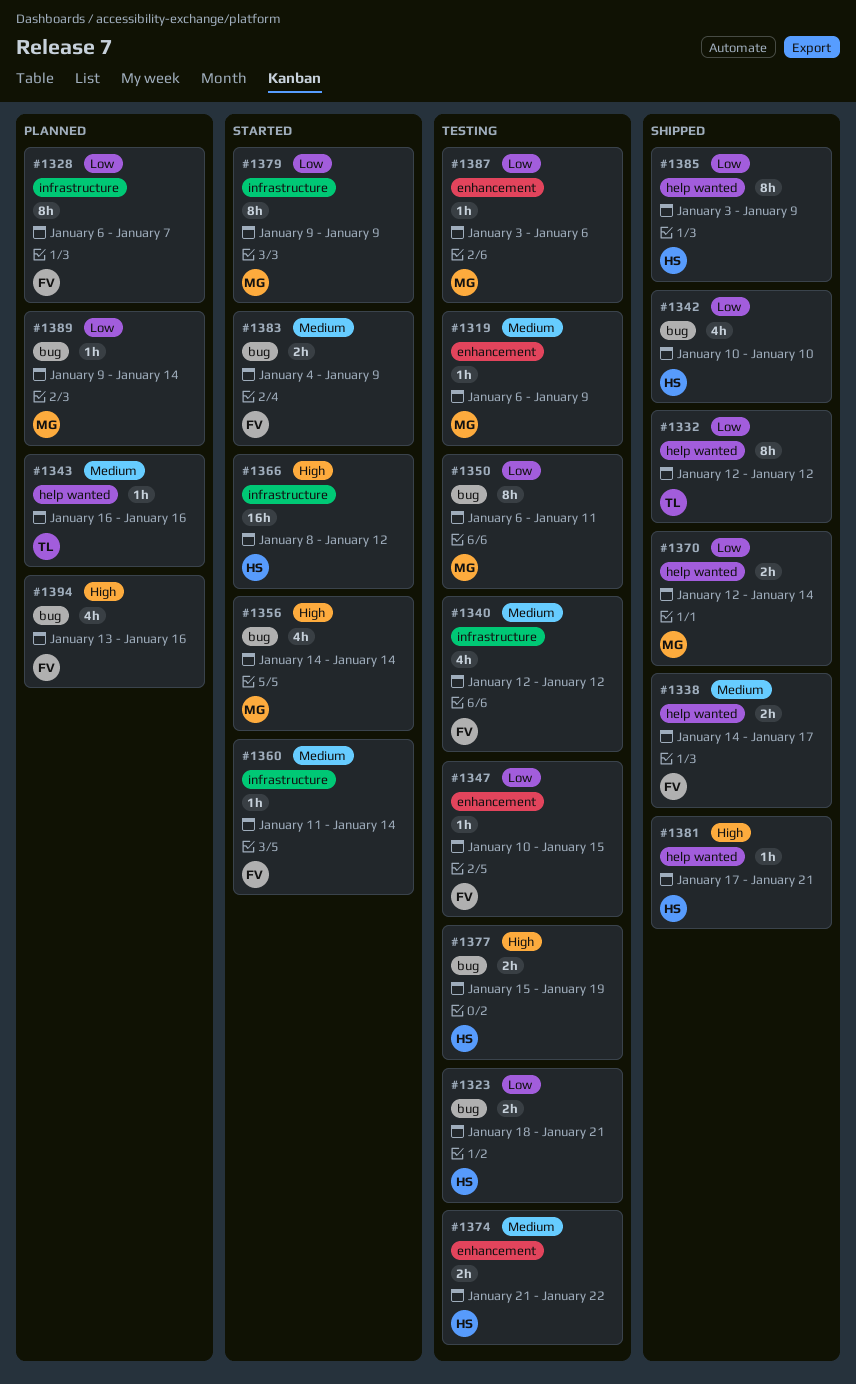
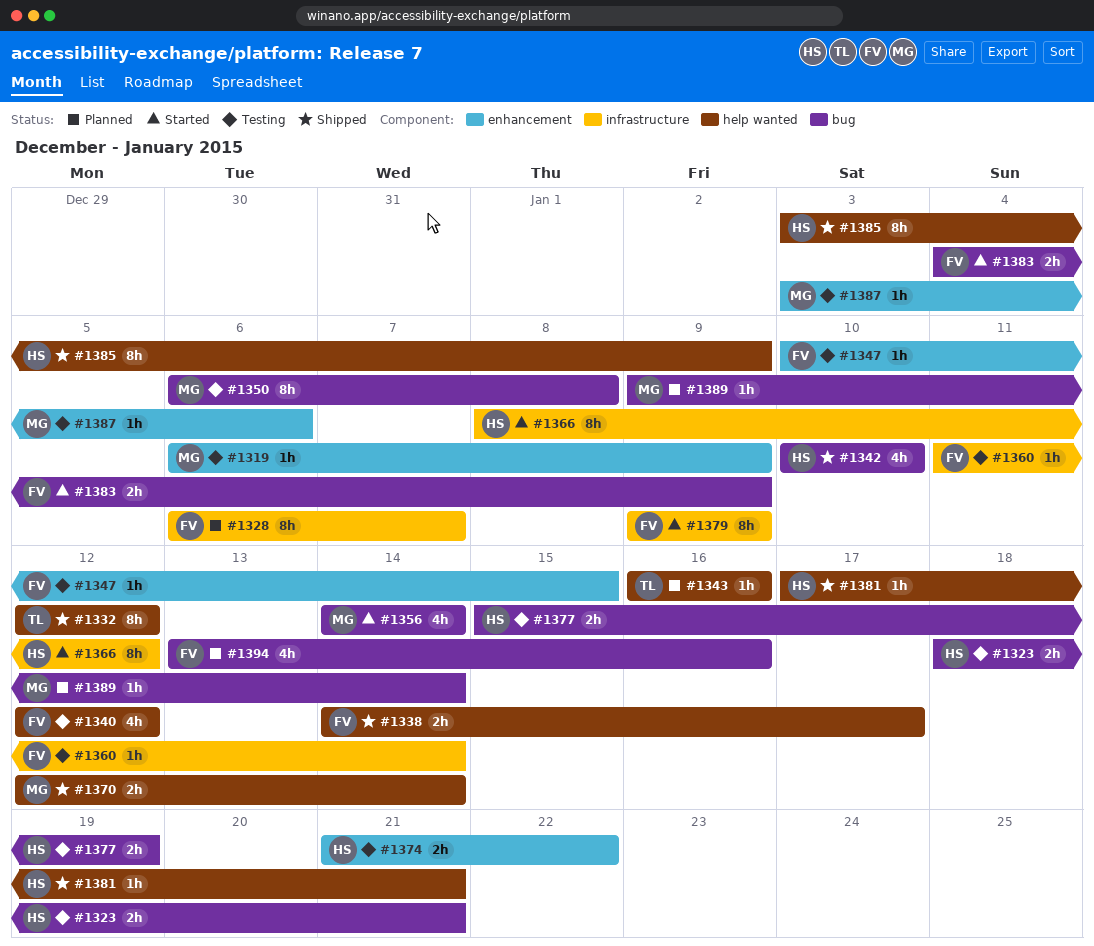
#1340, label: infrastructure -> help wanted
#1350, due: Jan 11 -> Jan 8
#1360, status: Started -> Testing
#1366, estimate: 16h -> 8h
#1379, owner: MG -> FV

